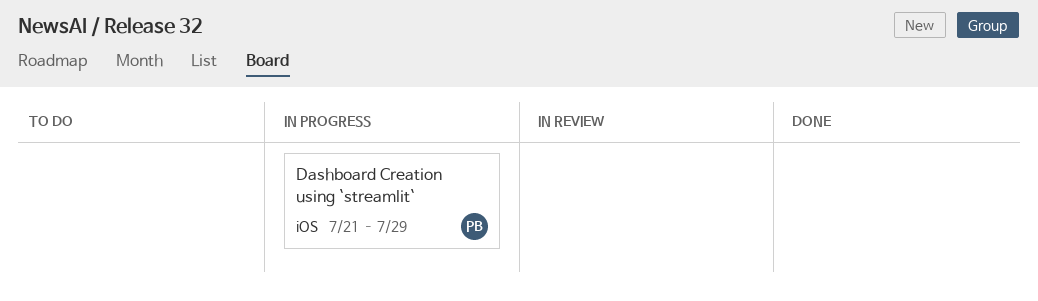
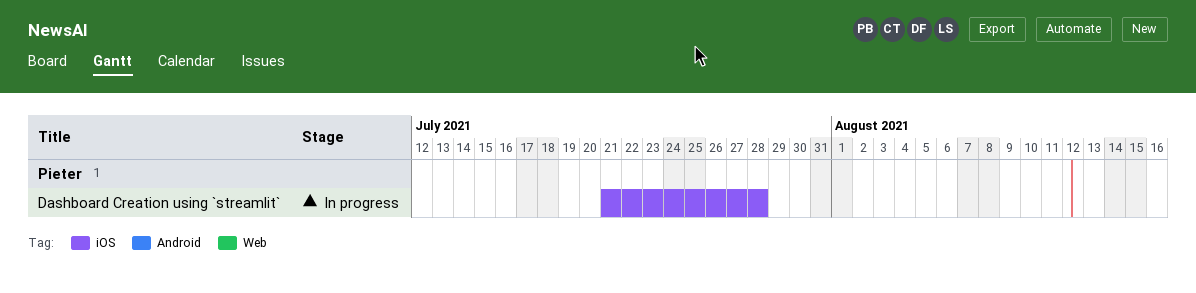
Dashboard Creation using `streamlit`, due: Jul 29 -> Jul 28

